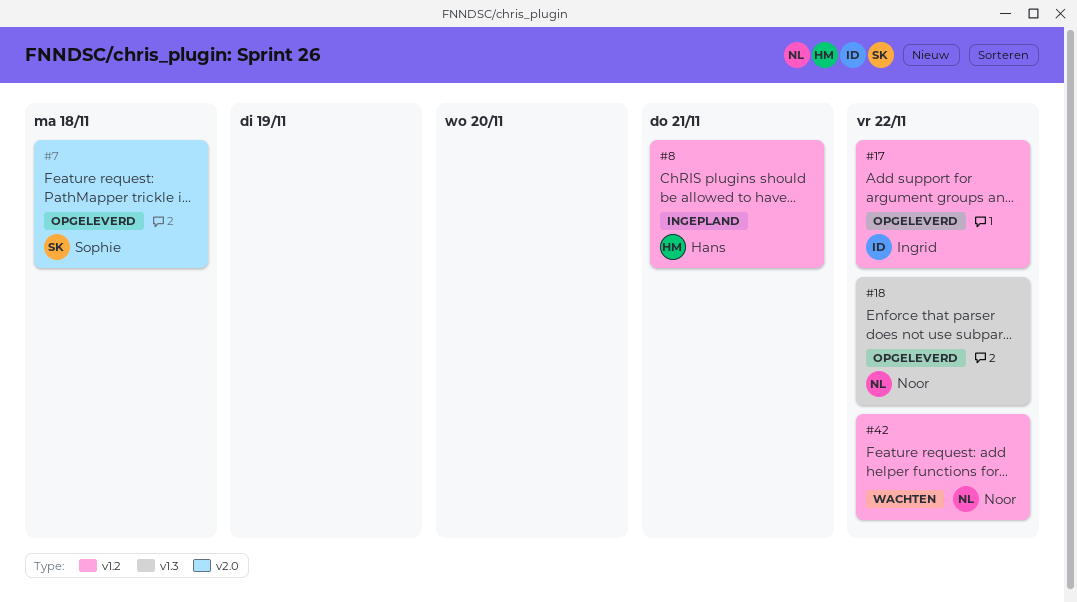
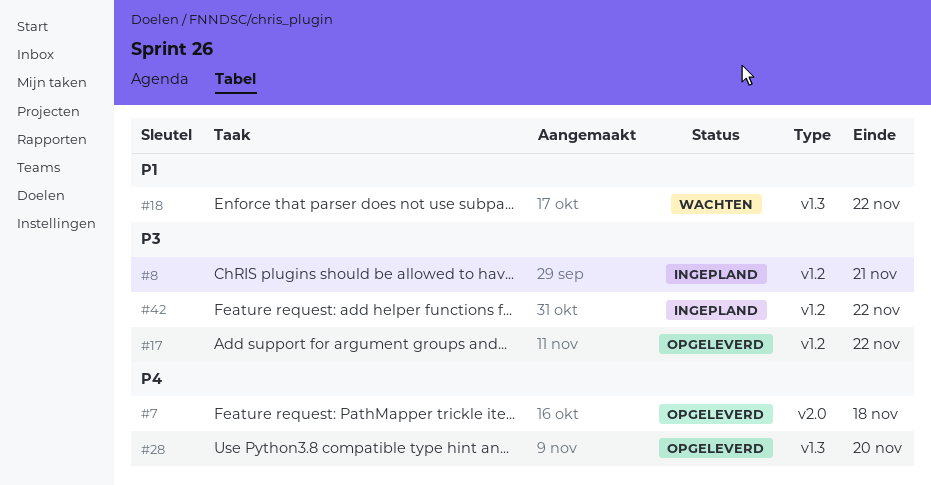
#18, status: Opgeleverd -> Wachten
#28: none -> present
#42, status: Wachten -> Ingepland

